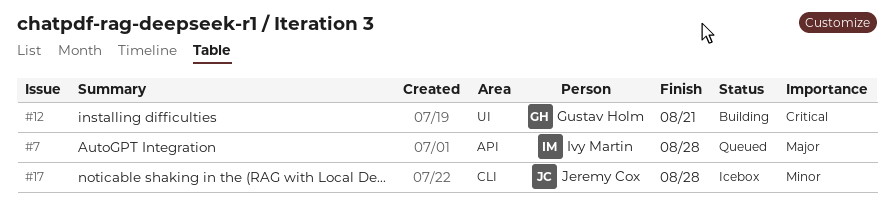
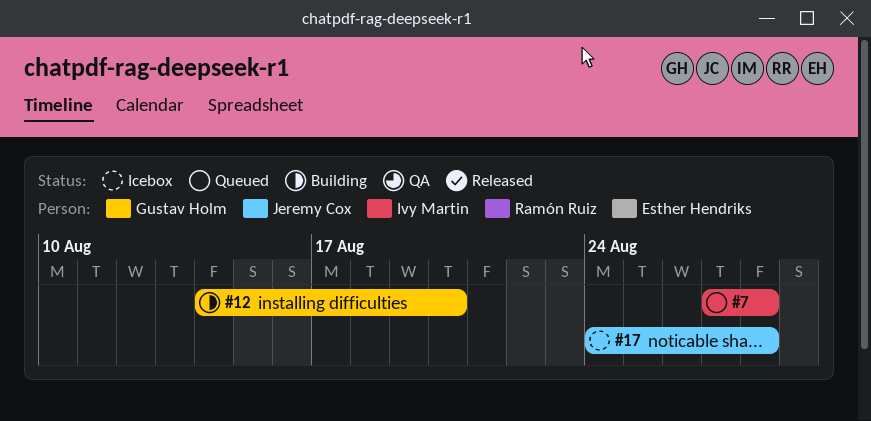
#12, due: Aug 21 -> Aug 20

